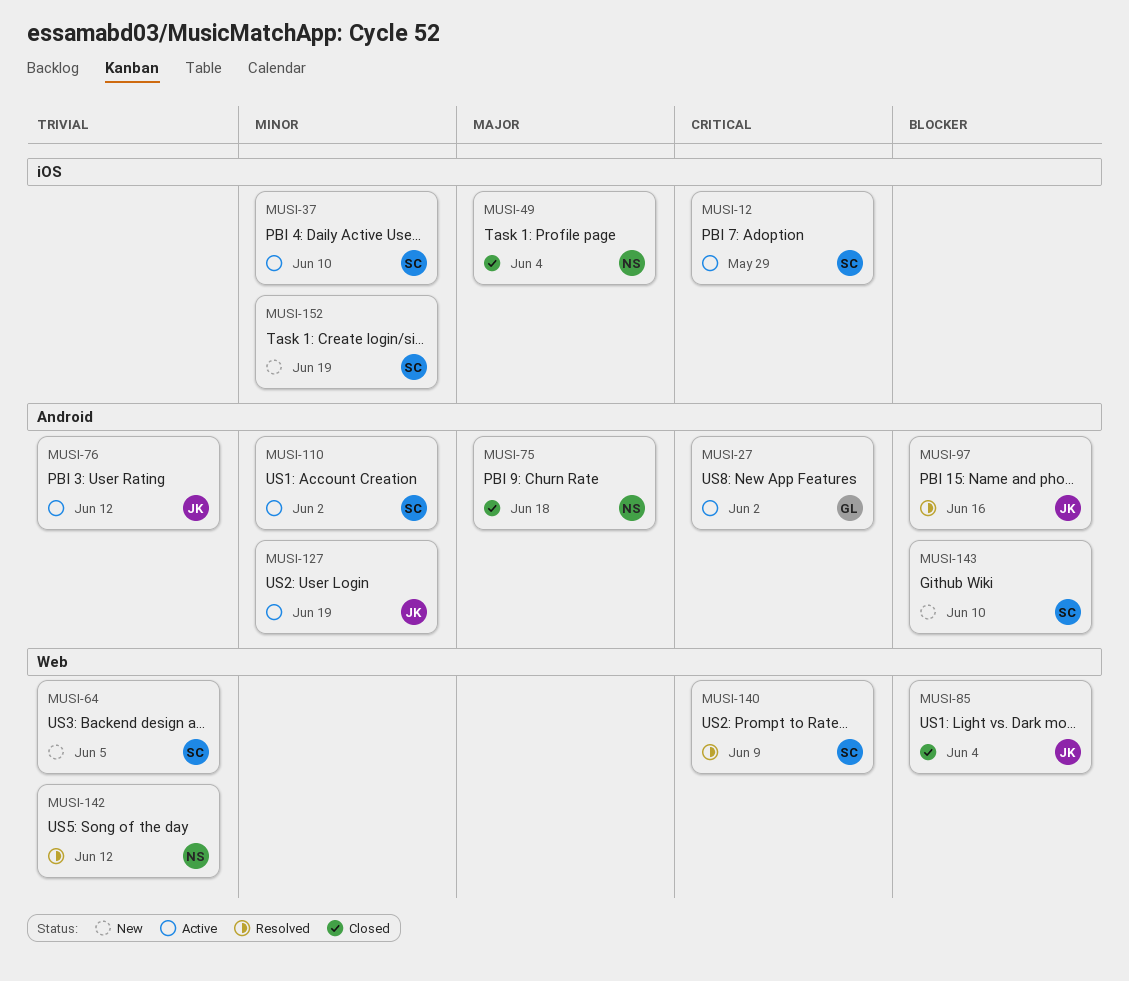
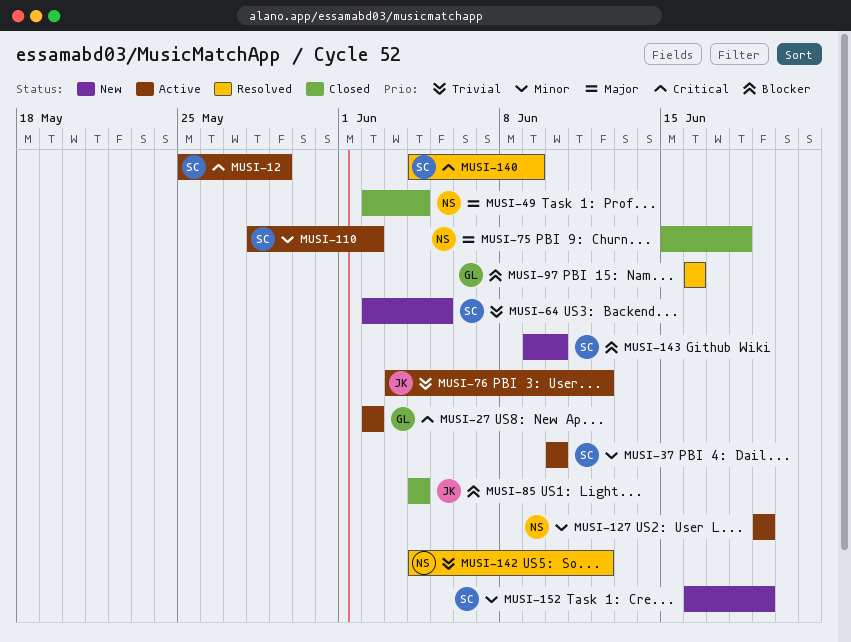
MUSI-97, owner: JK -> GL
MUSI-127, owner: JK -> NS

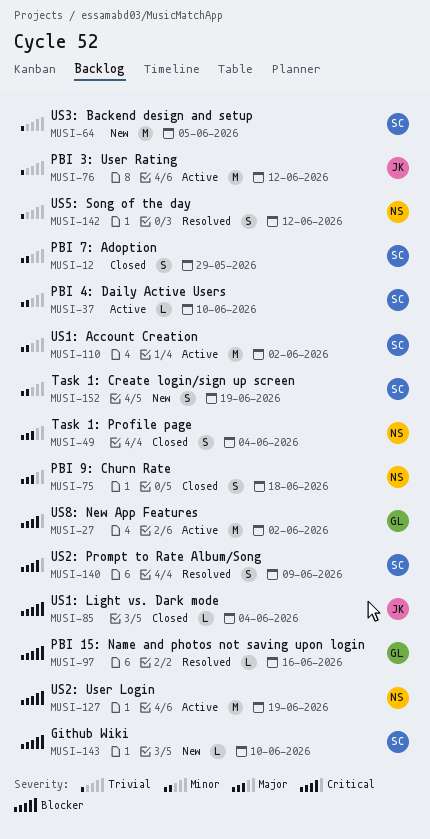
MUSI-12, status: Active -> Closed
MUSI-12, priority: Critical -> Minor
MUSI-127, priority: Minor -> Blocker

